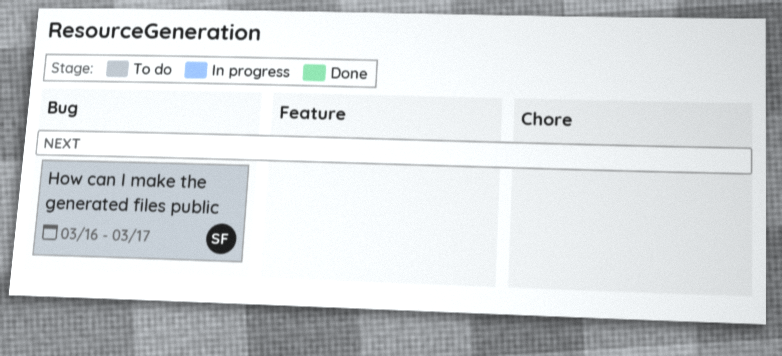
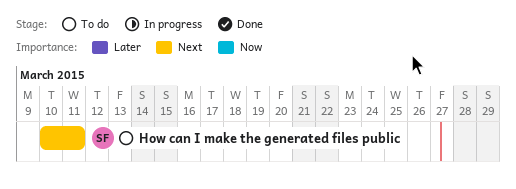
How can I make the generated files public, start: Mar 16 -> Mar 10
How can I make the generated files public, due: Mar 17 -> Mar 11

